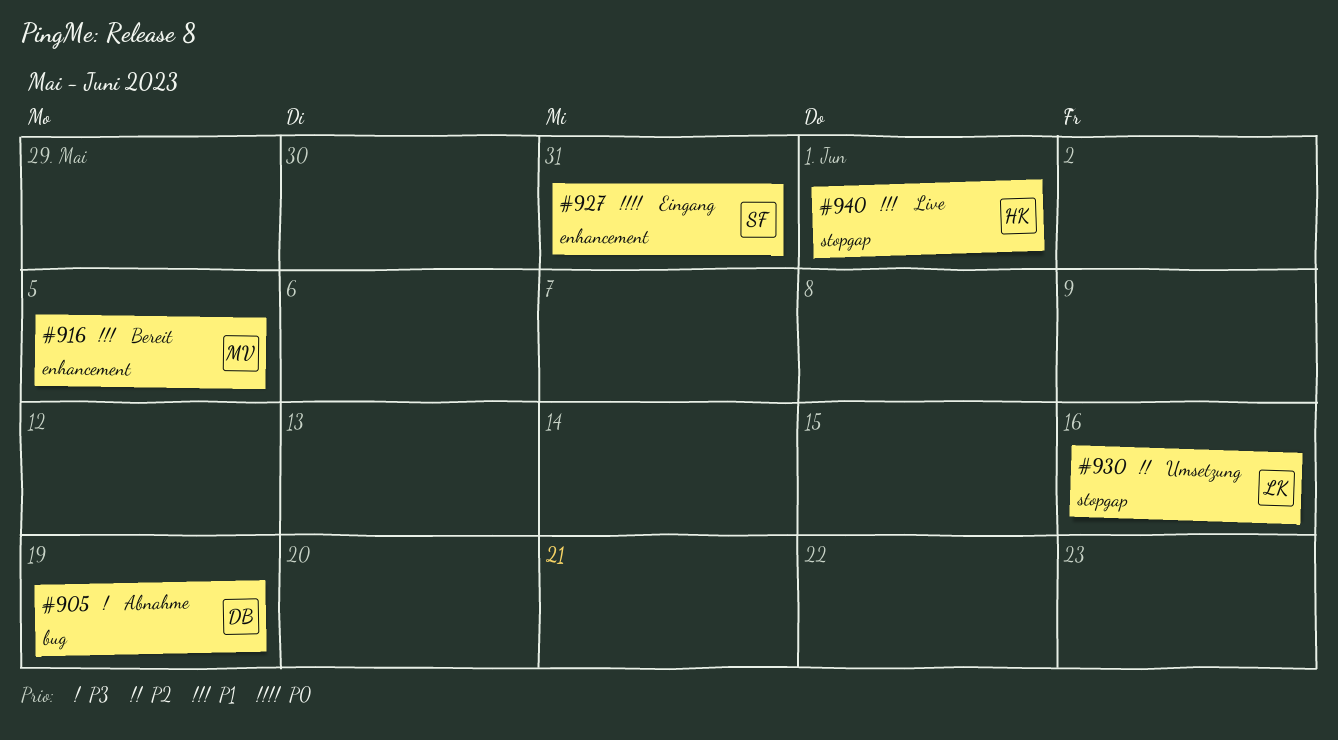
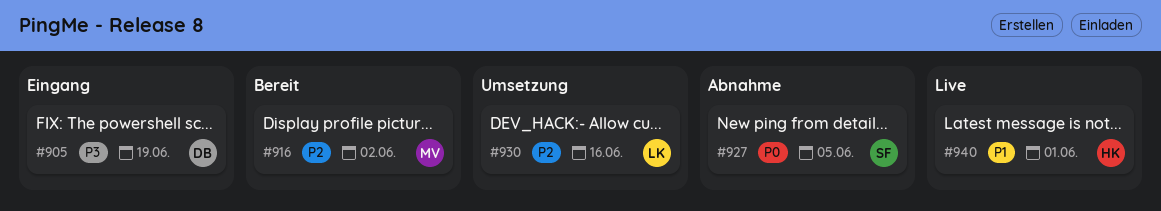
#905, status: Abnahme -> Eingang
#916, priority: P1 -> P2
#916, due: Jun 5 -> Jun 2
#927, status: Eingang -> Abnahme
#927, due: May 31 -> Jun 5

